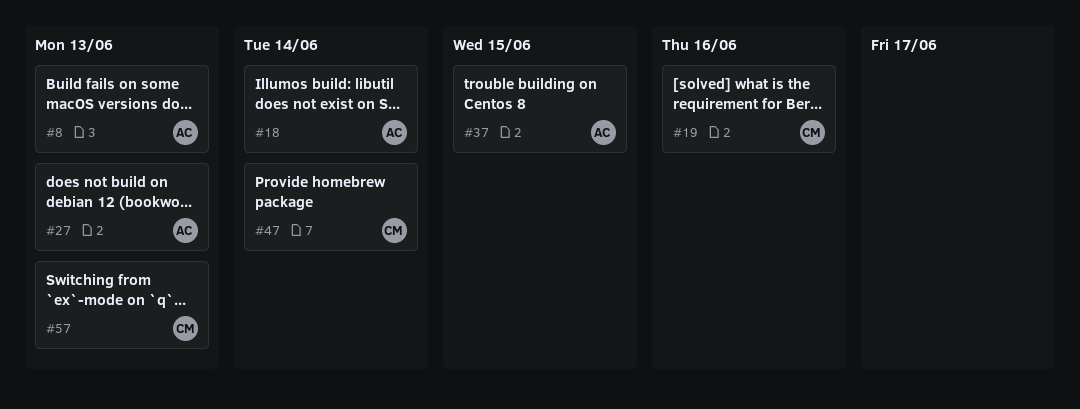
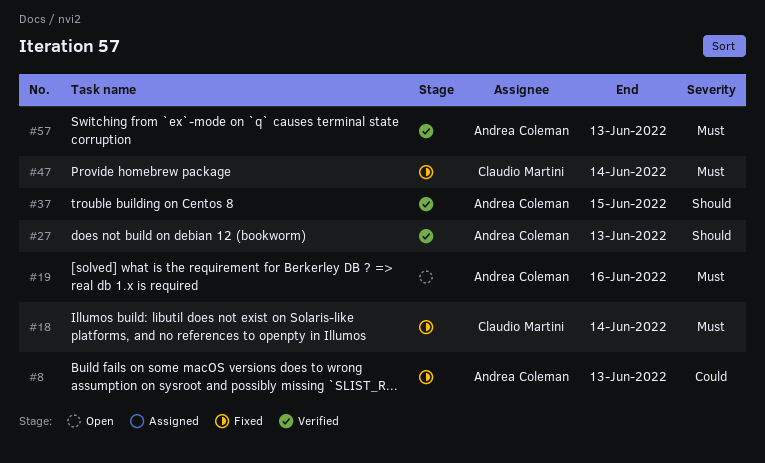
#18, owner: Andrea Coleman -> Claudio Martini
#19, owner: Claudio Martini -> Andrea Coleman
#57, owner: Claudio Martini -> Andrea Coleman

